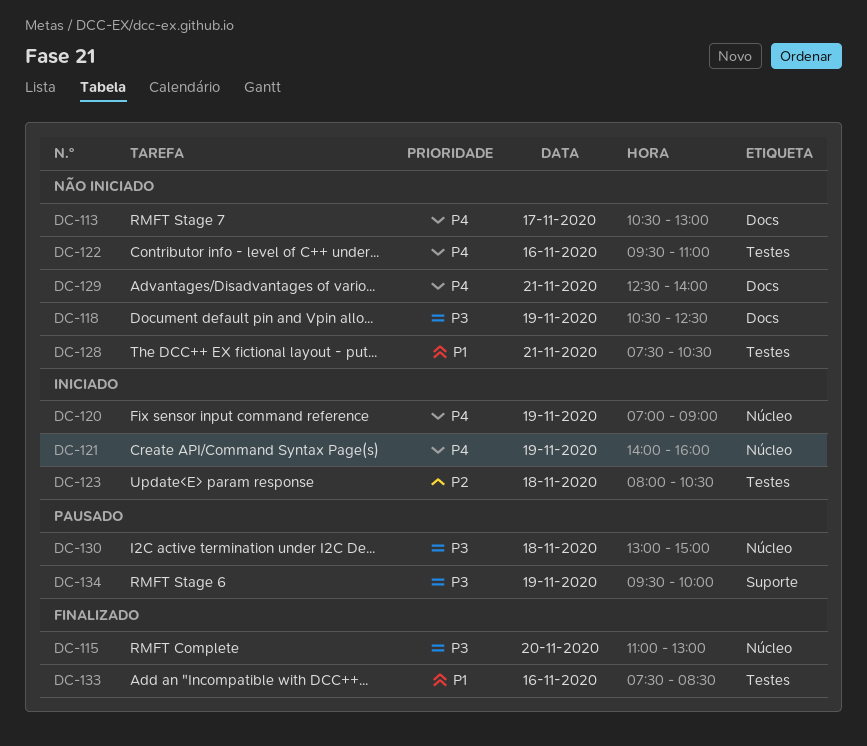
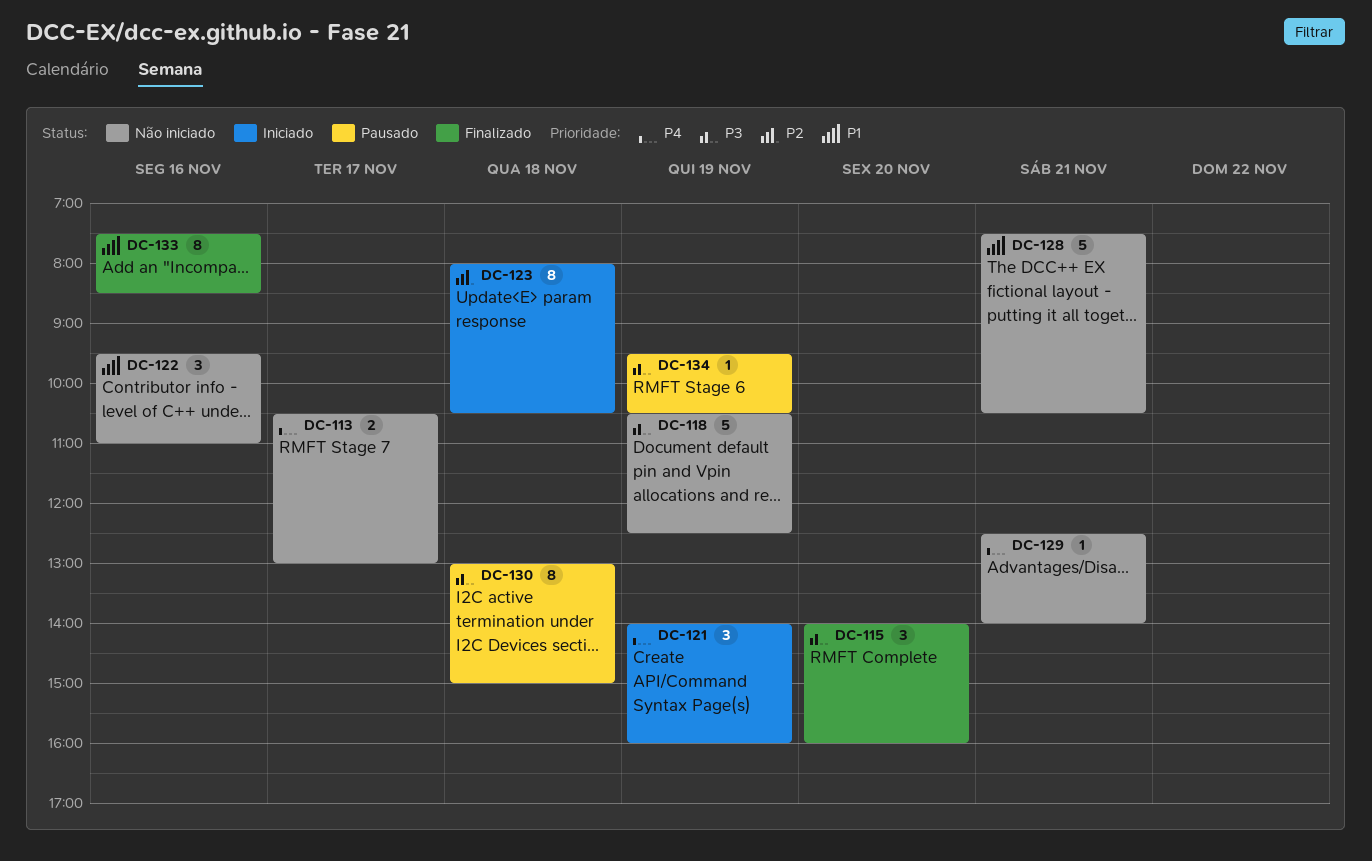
DC-115, begins: 11:00 -> 14:00
DC-115, ends: 13:00 -> 16:00
DC-120: present -> none
DC-122, priority: P4 -> P1
DC-134, ends: 10:00 -> 10:30

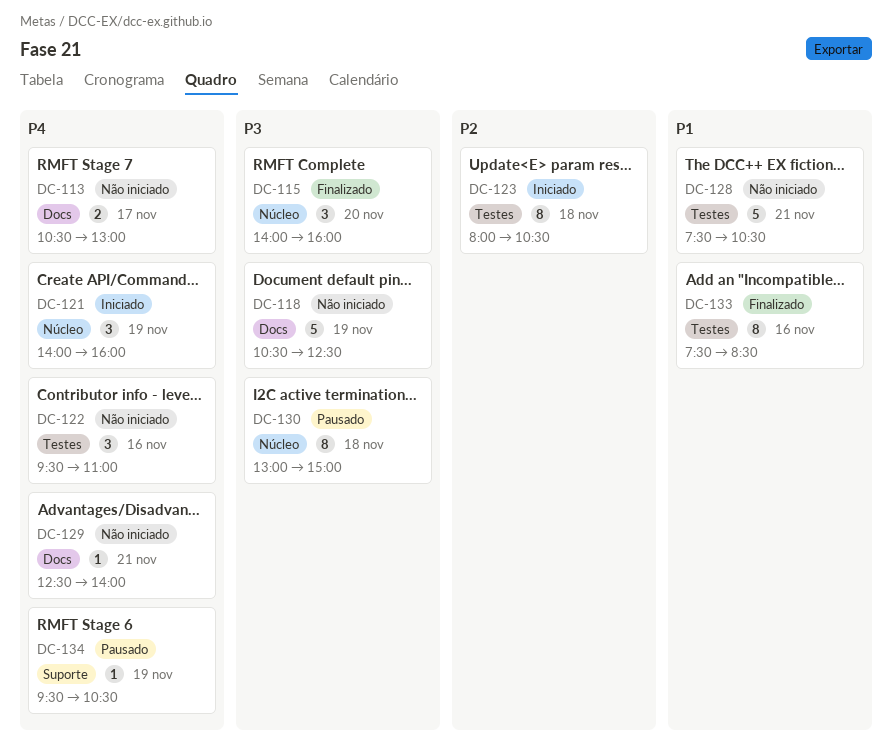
DC-122, priority: P1 -> P4
DC-134, priority: P3 -> P4

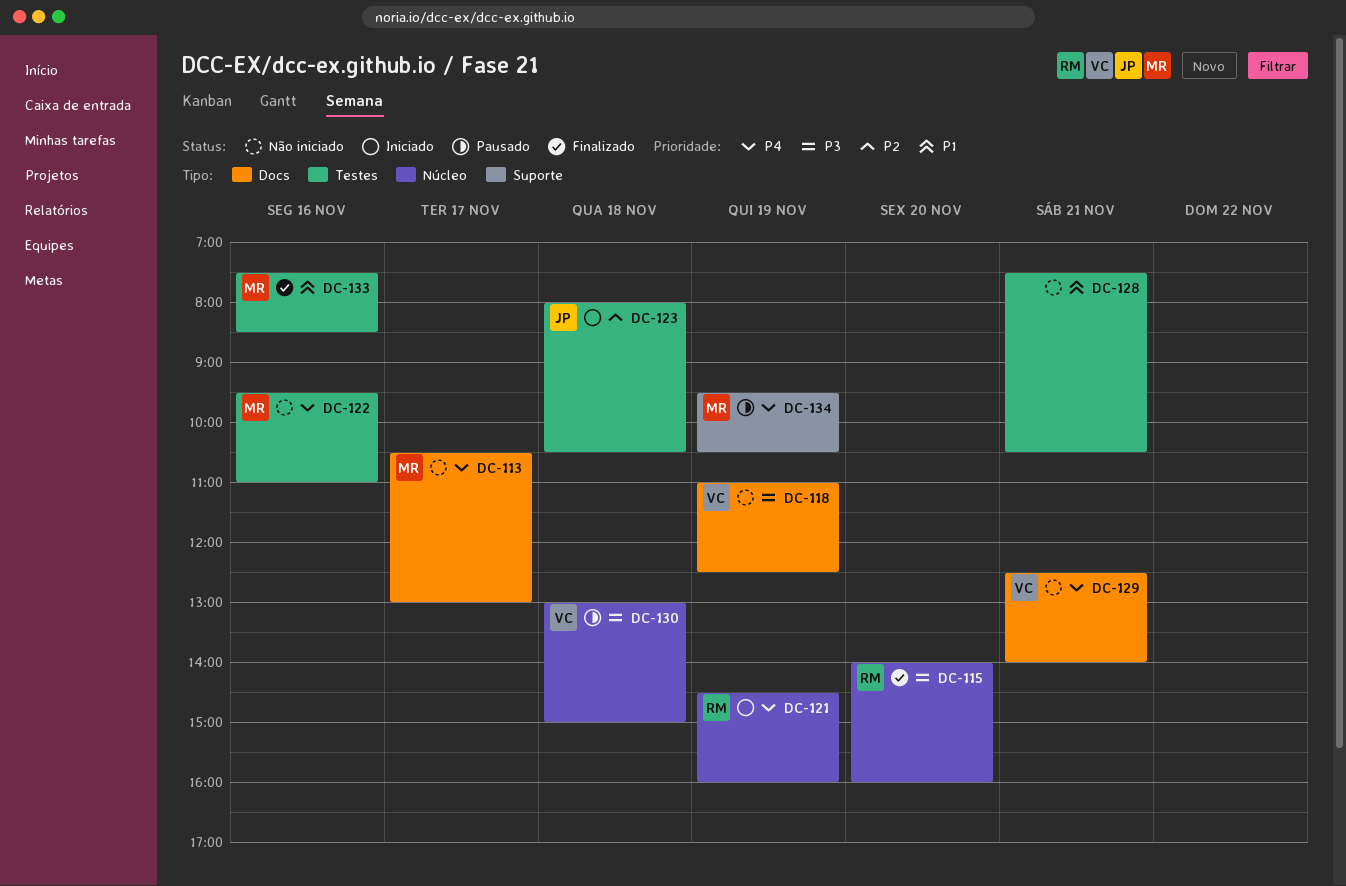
DC-118, begins: 10:30 -> 11:00
DC-121, begins: 14:00 -> 14:30

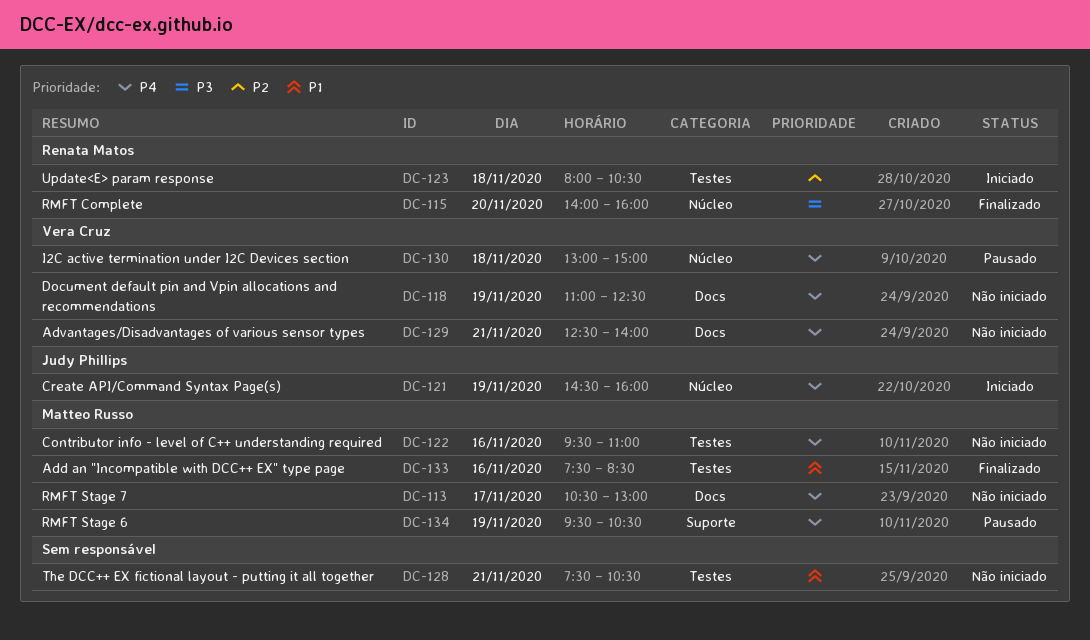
DC-118, priority: P3 -> P4
DC-121, owner: Renata Matos -> Judy Phillips
DC-123, owner: Judy Phillips -> Renata Matos
DC-130, priority: P3 -> P4

